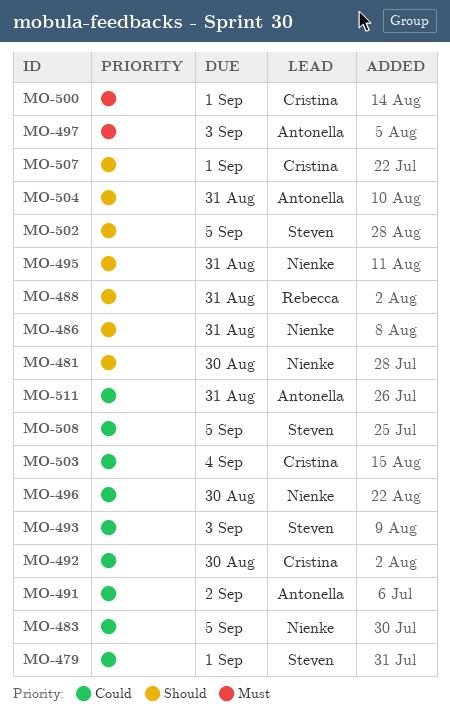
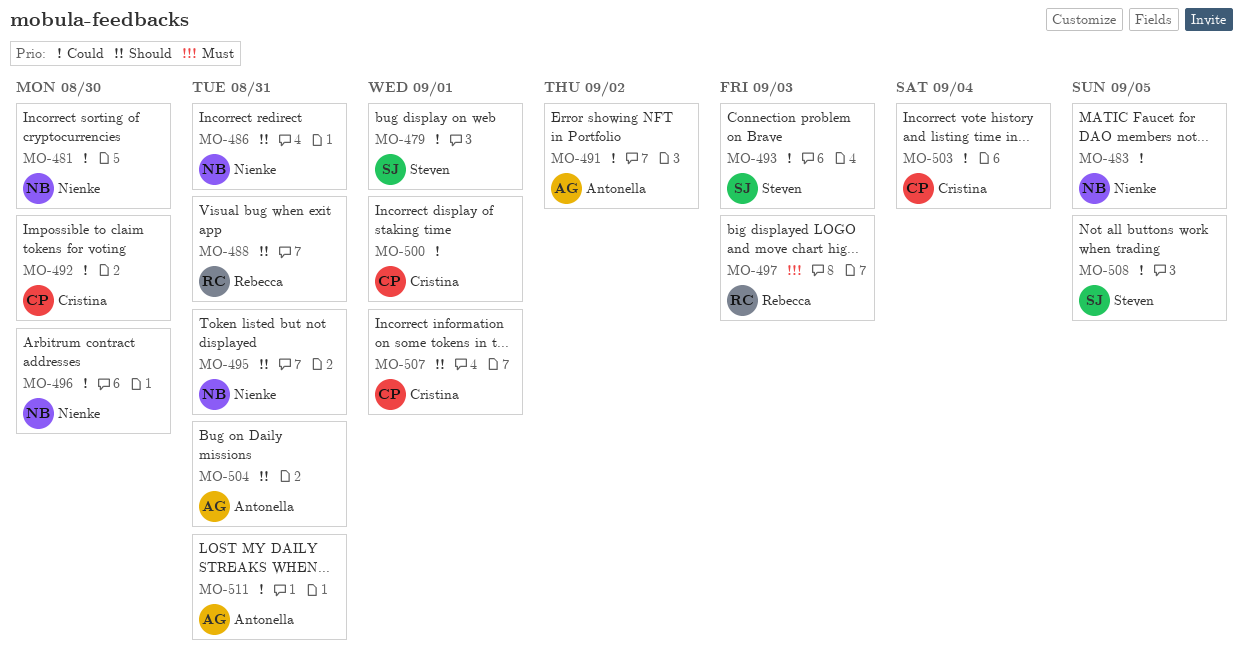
MO-481, priority: Should -> Could
MO-497, owner: Antonella -> Rebecca
MO-500, priority: Must -> Could
MO-502: present -> none

